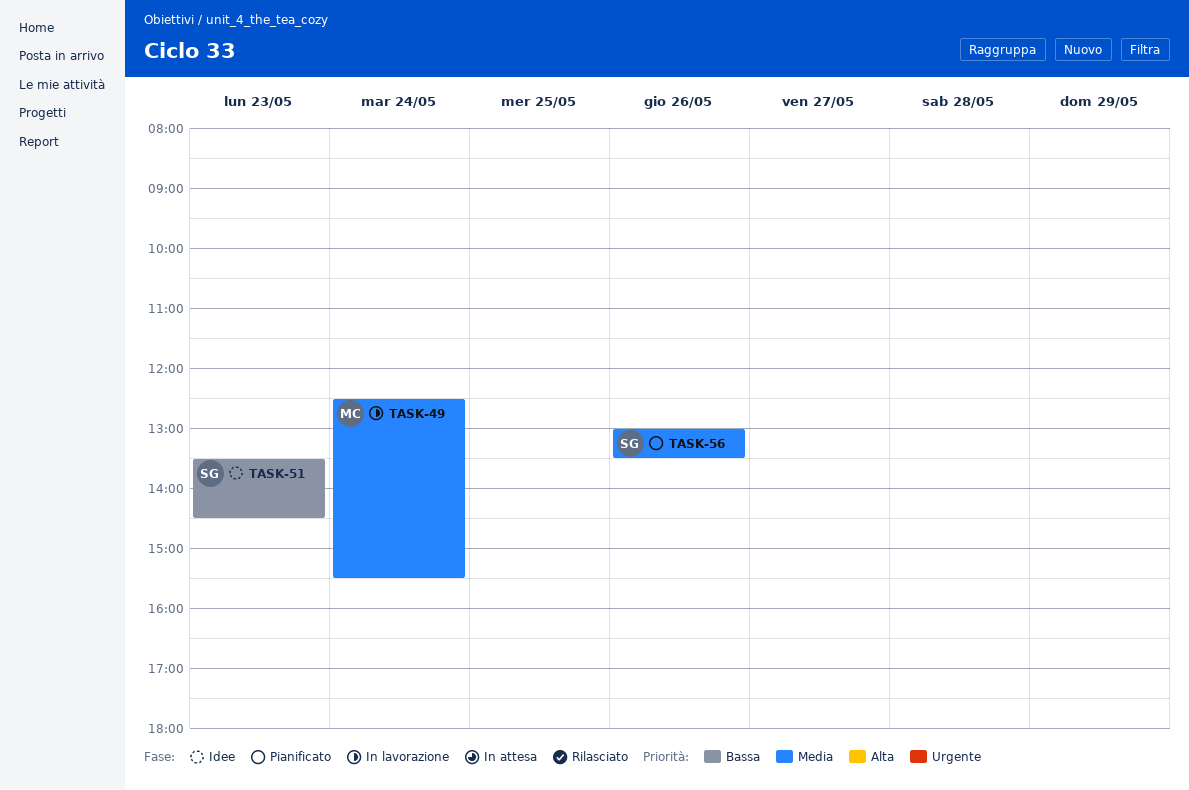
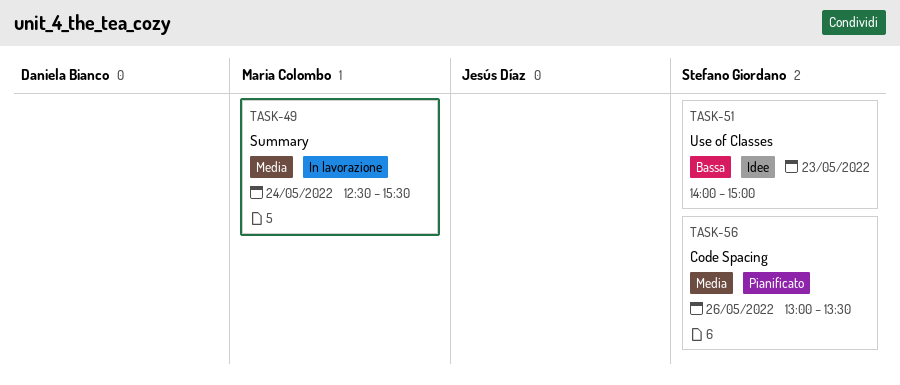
TASK-51, begins: 13:30 -> 14:00
TASK-51, ends: 14:30 -> 15:00

